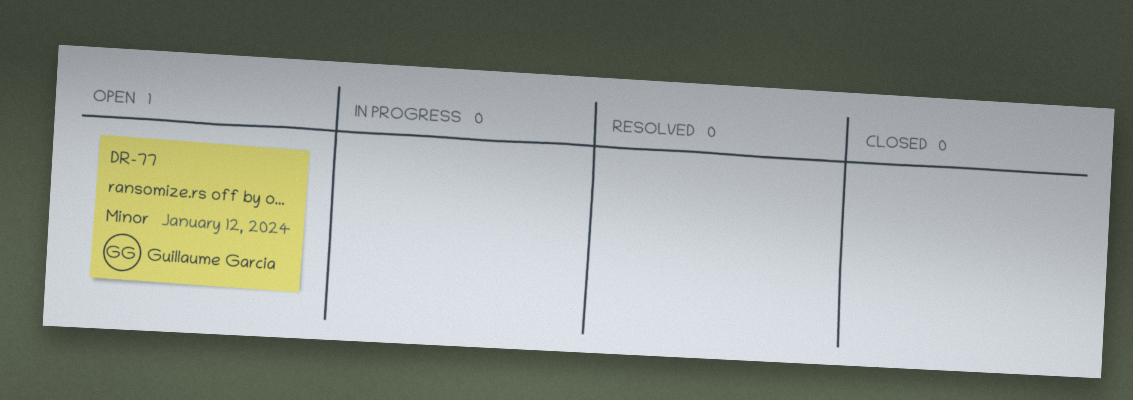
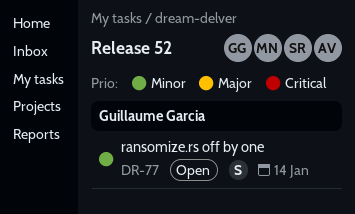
DR-77, due: Jan 12 -> Jan 14

